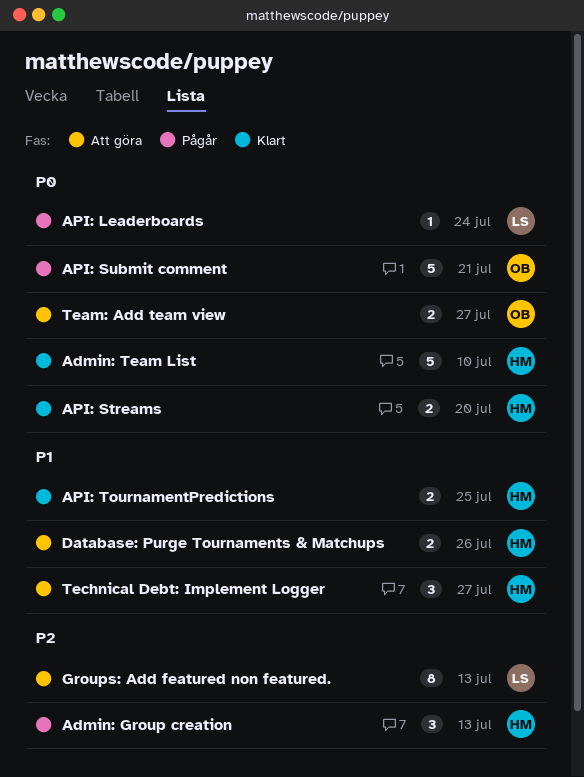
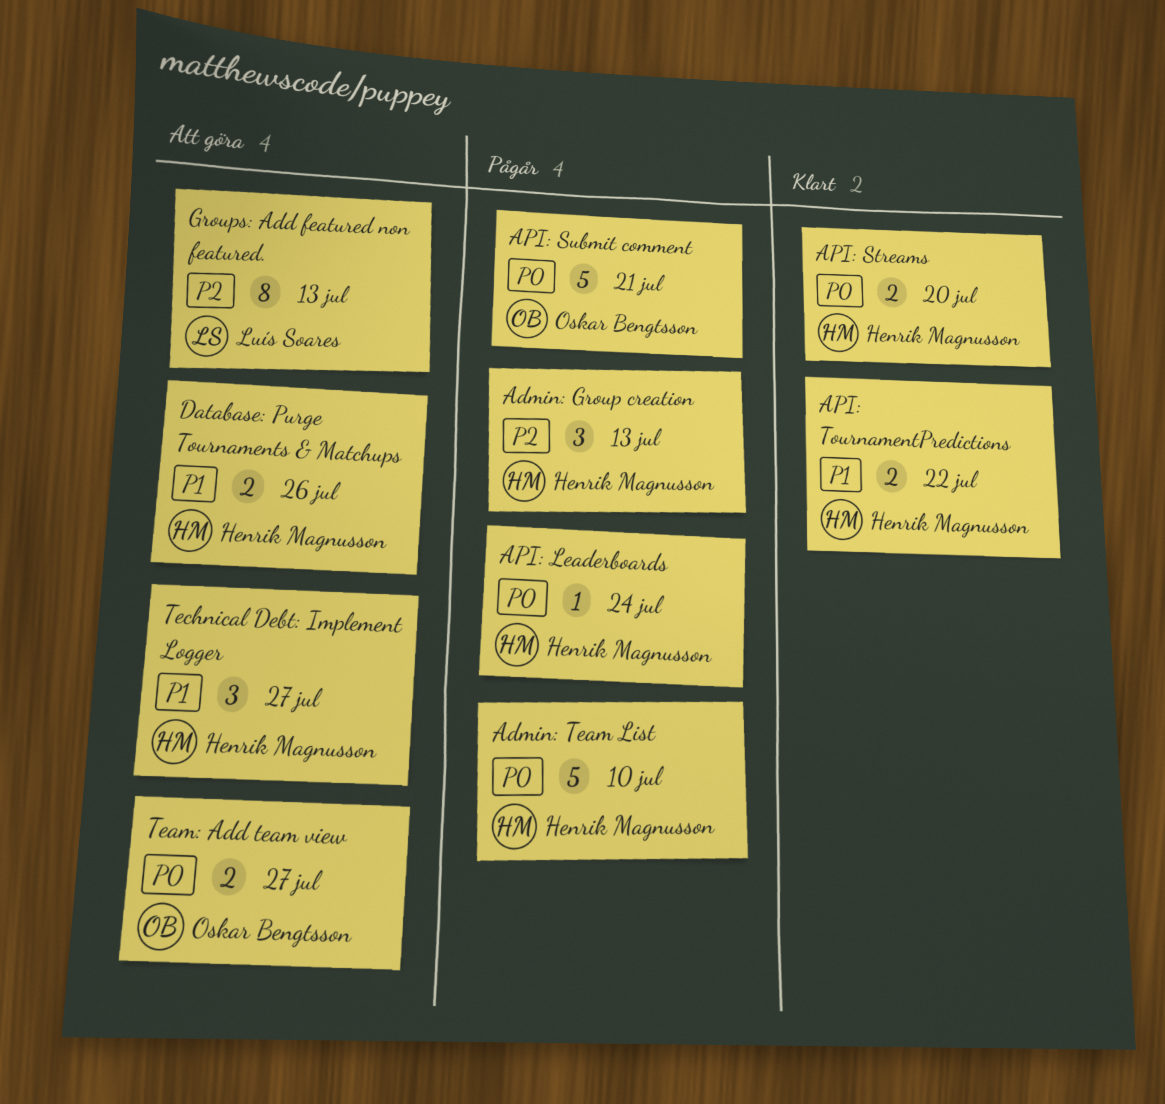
Admin: Team List, status: Klart -> Pågår
API: Leaderboards, owner: Luís Soares -> Henrik Magnusson
API: TournamentPredictions, due: Jul 25 -> Jul 22

